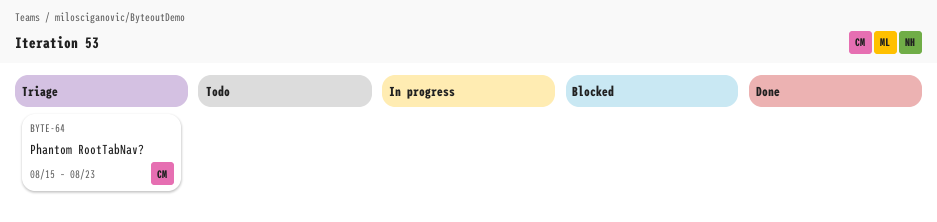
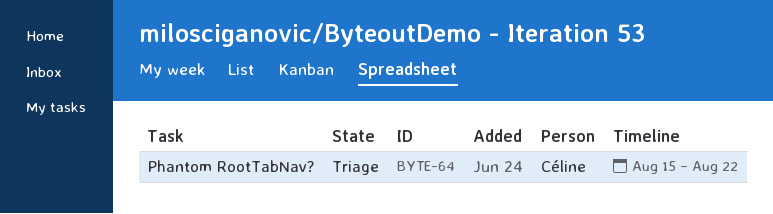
BYTE-64, due: Aug 23 -> Aug 22

